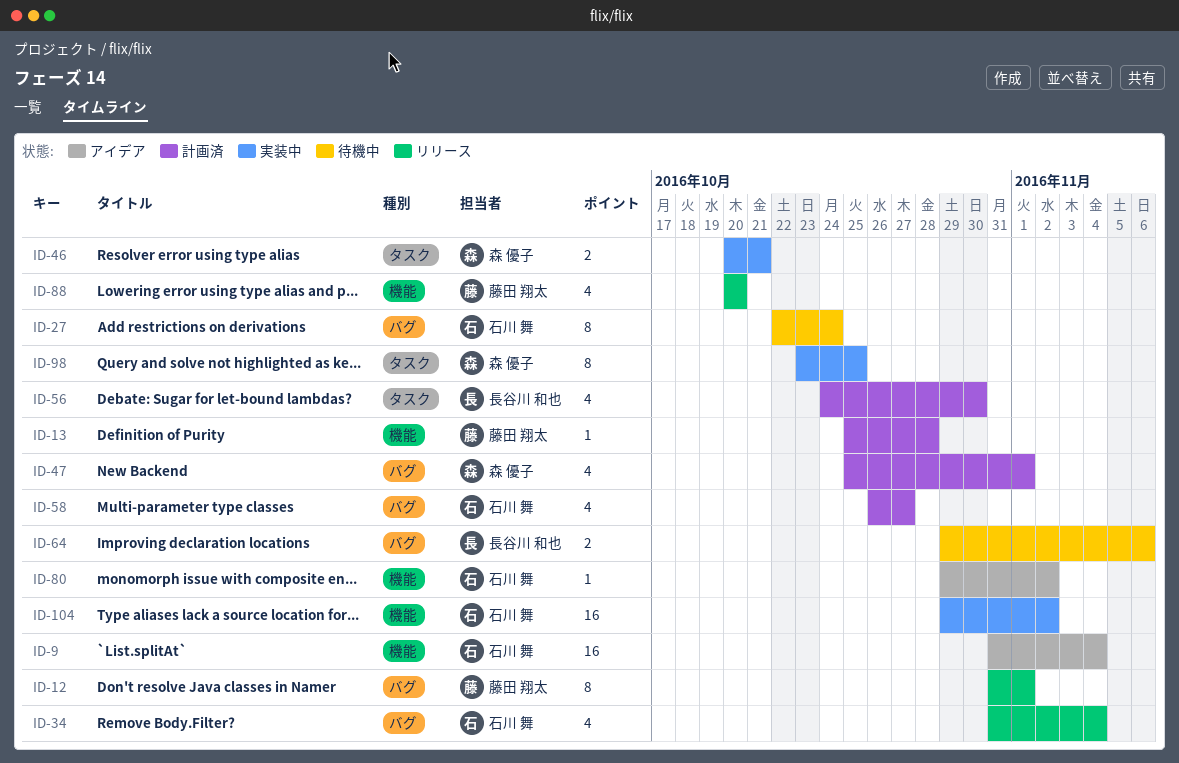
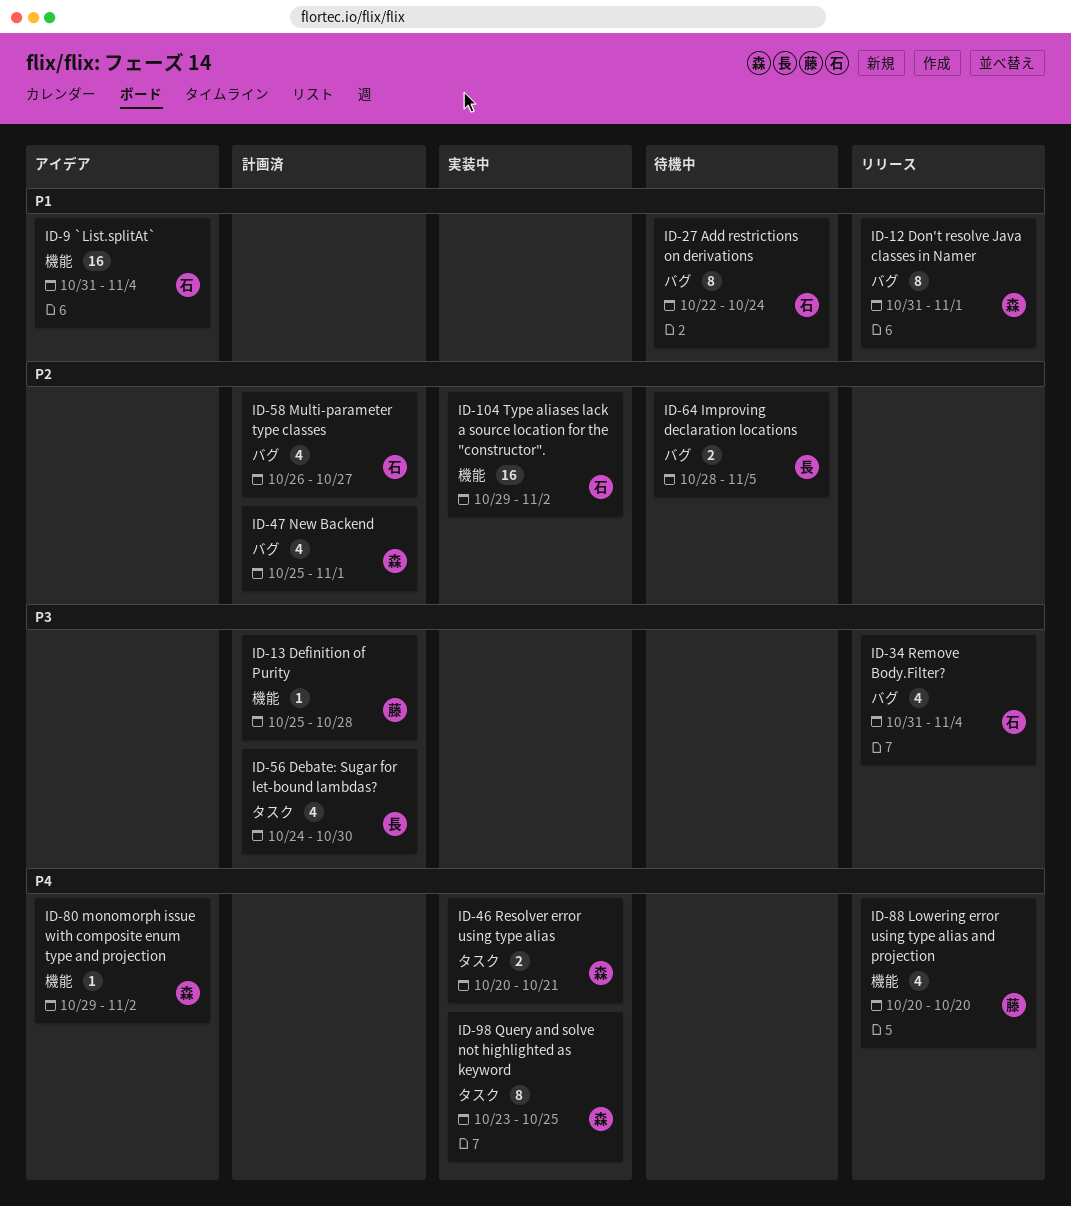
ID-12, owner: 藤田 翔太 -> 森 優子
ID-64, start: Oct 29 -> Oct 28
ID-64, due: Nov 6 -> Nov 5
ID-80, owner: 石川 舞 -> 森 優子

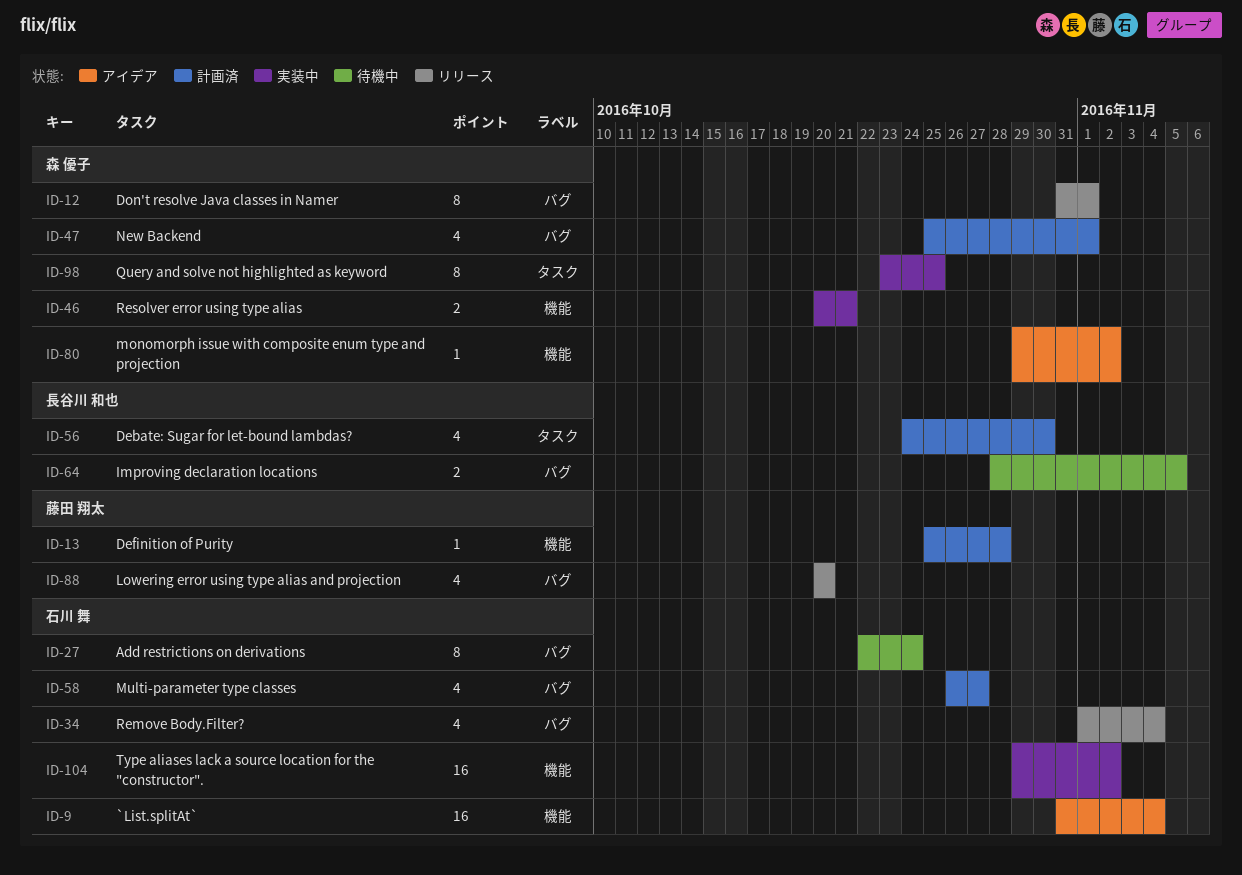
ID-34, start: Oct 31 -> Nov 1
ID-46, label: タスク -> 機能
ID-88, label: 機能 -> バグ

